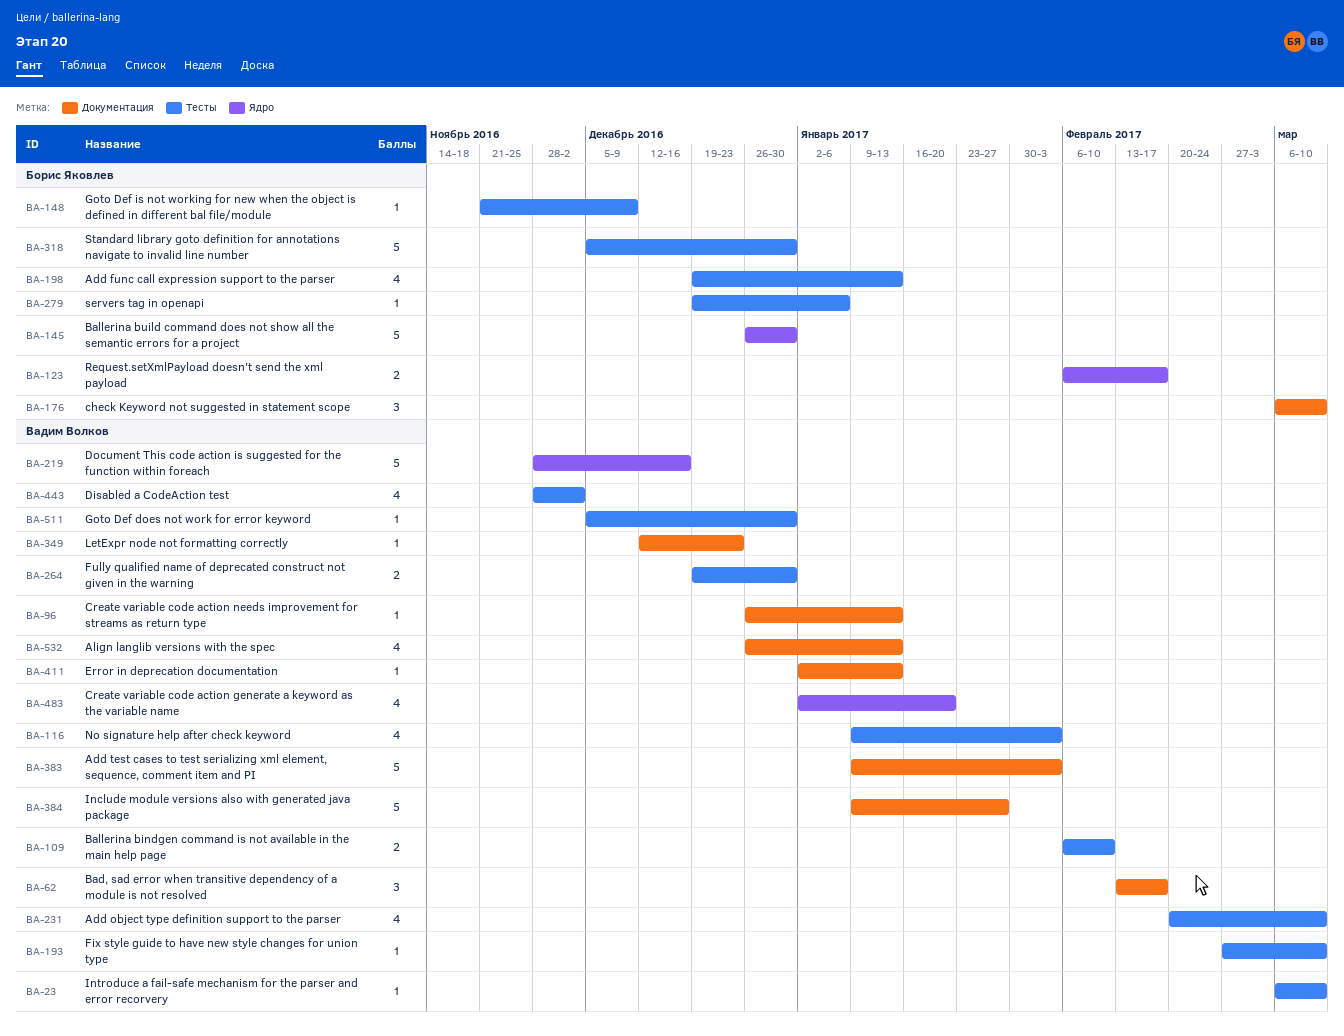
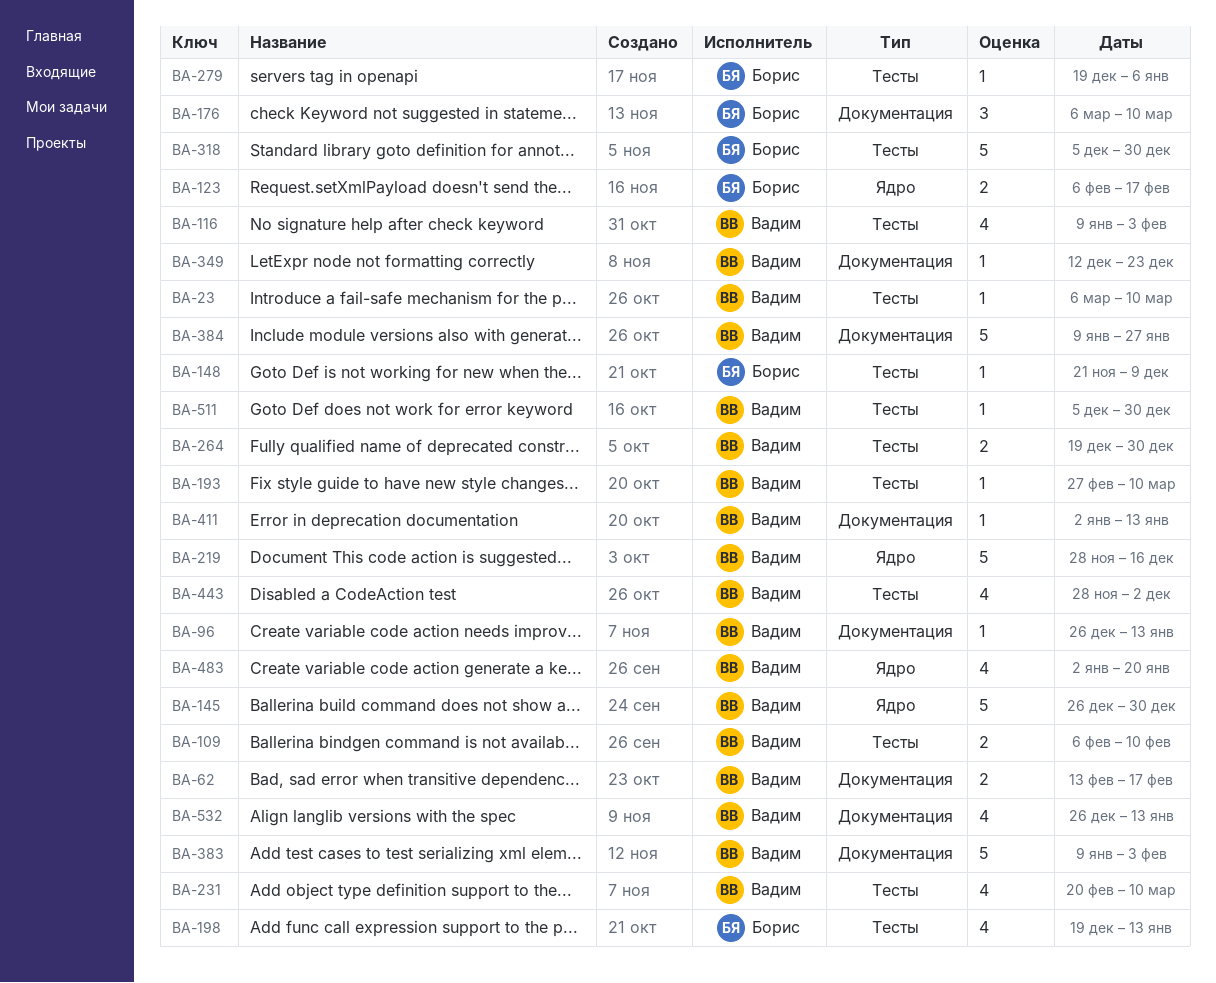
BA-62, estimate: 3 -> 2
BA-145, owner: Борис Яковлев -> Вадим Волков

